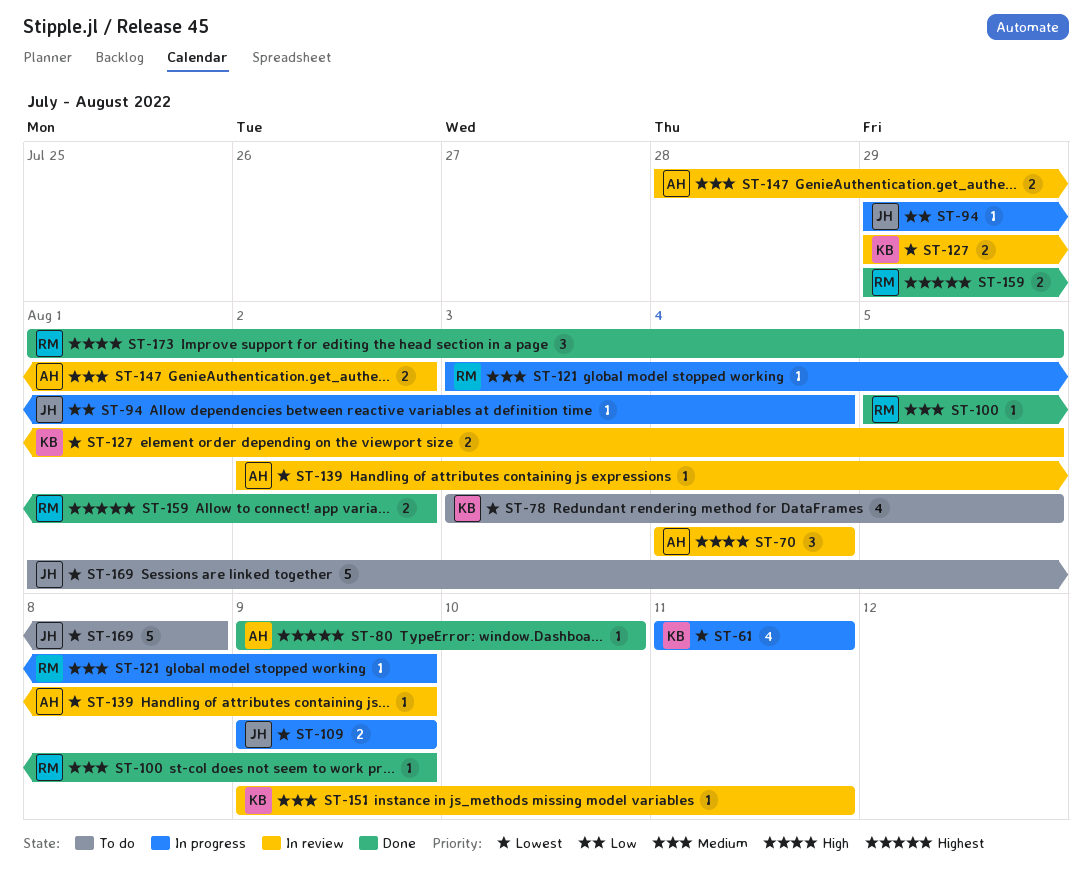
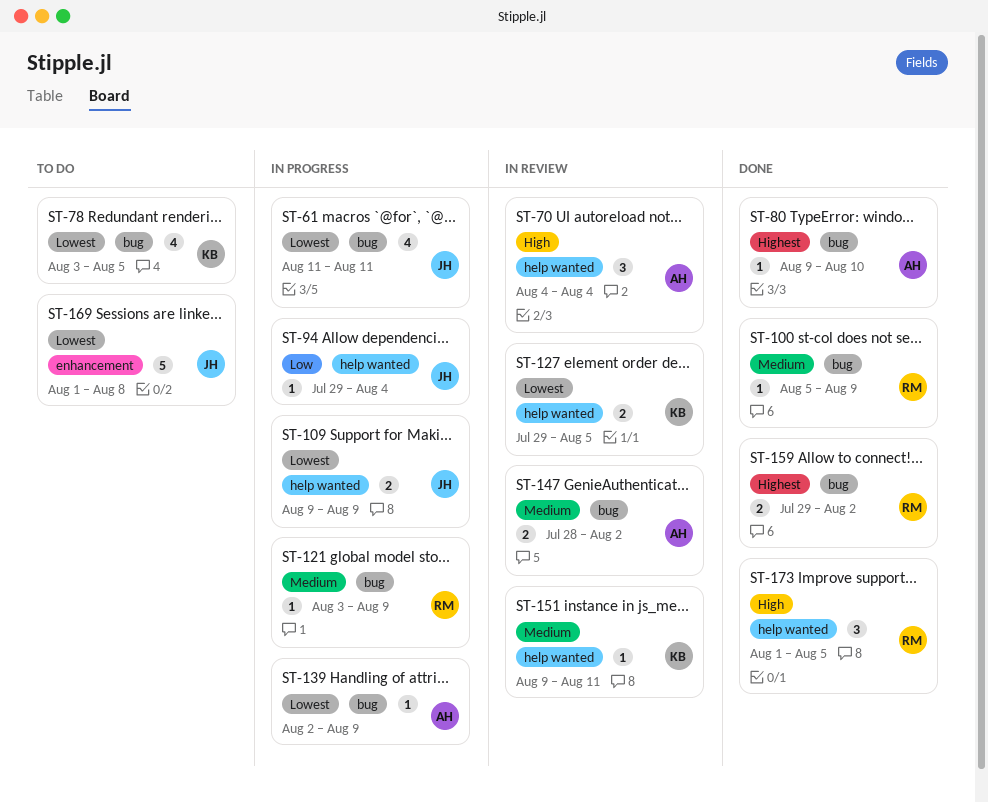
ST-61, owner: KB -> JH
ST-139, status: In review -> In progress

